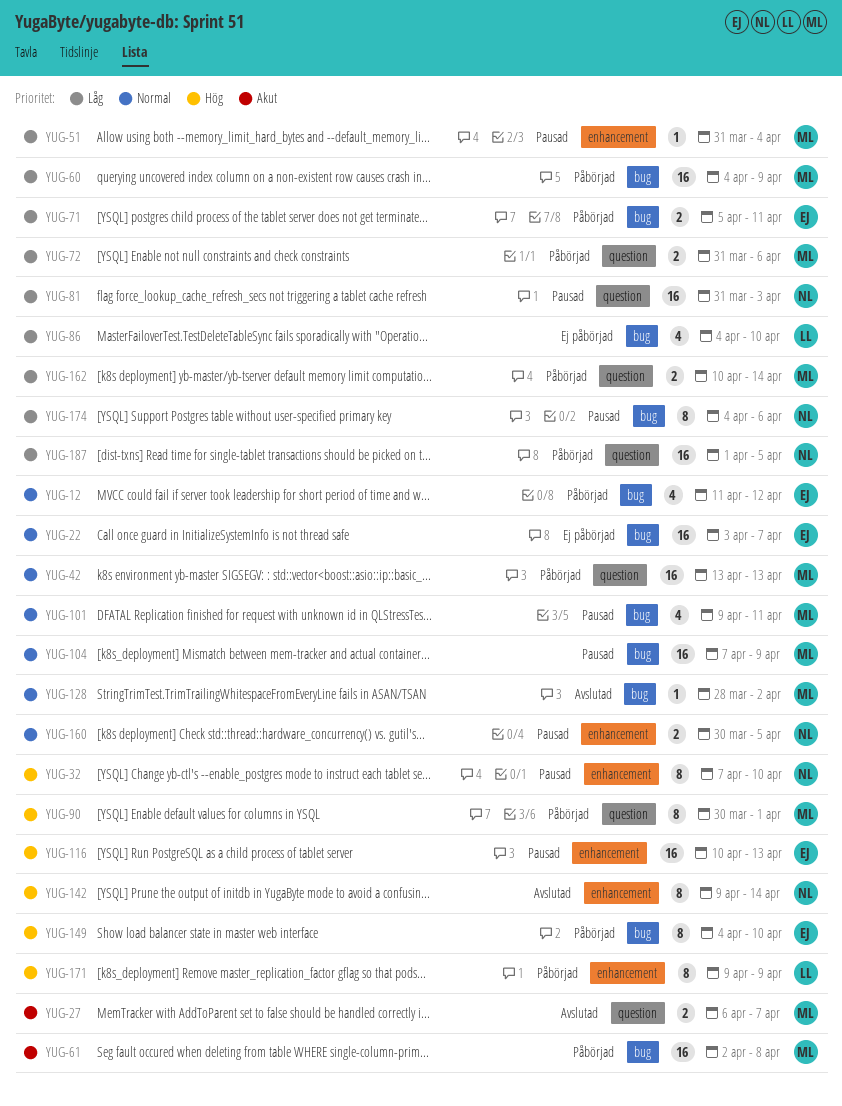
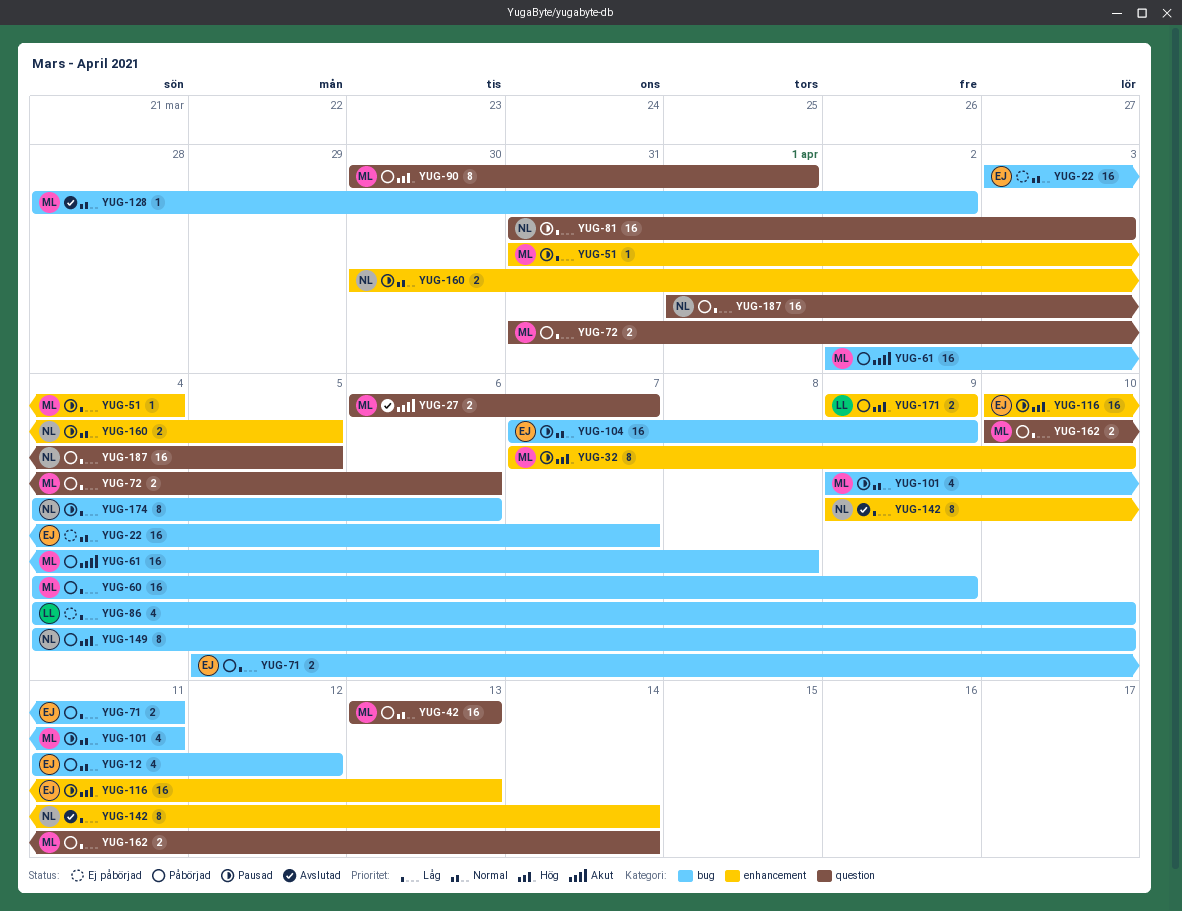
YUG-32, owner: NL -> ML
YUG-104, owner: ML -> EJ
YUG-142, priority: Hög -> Låg
YUG-149, owner: EJ -> NL
YUG-171, estimate: 8 -> 2

